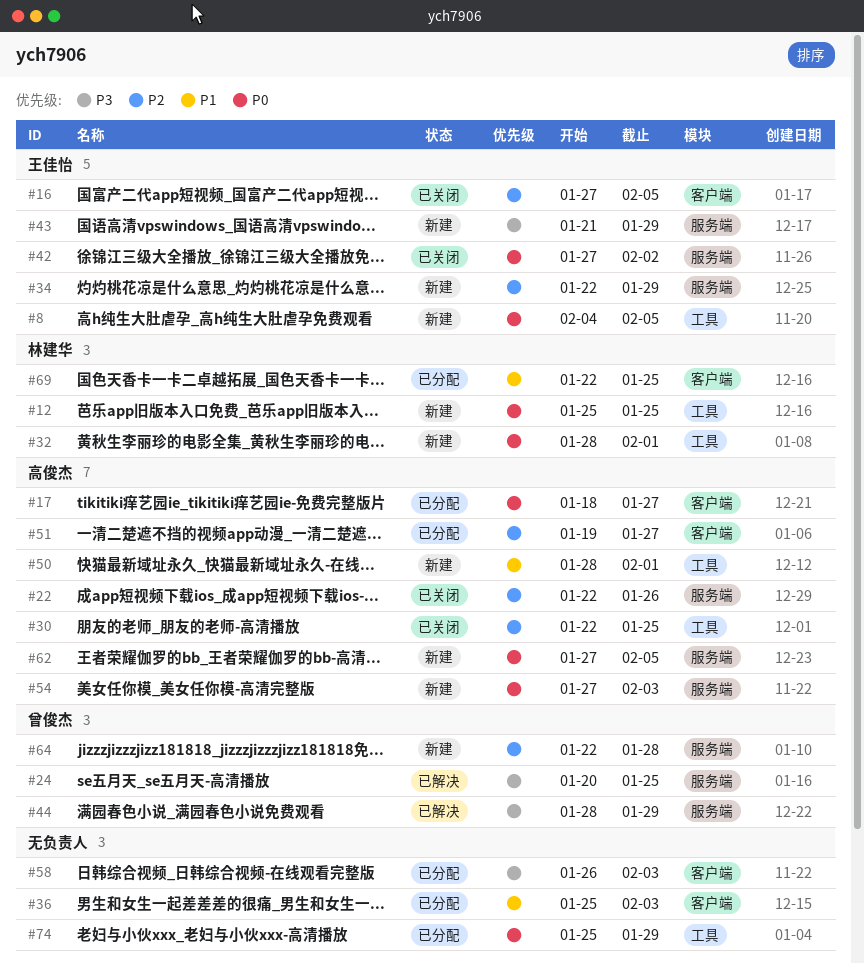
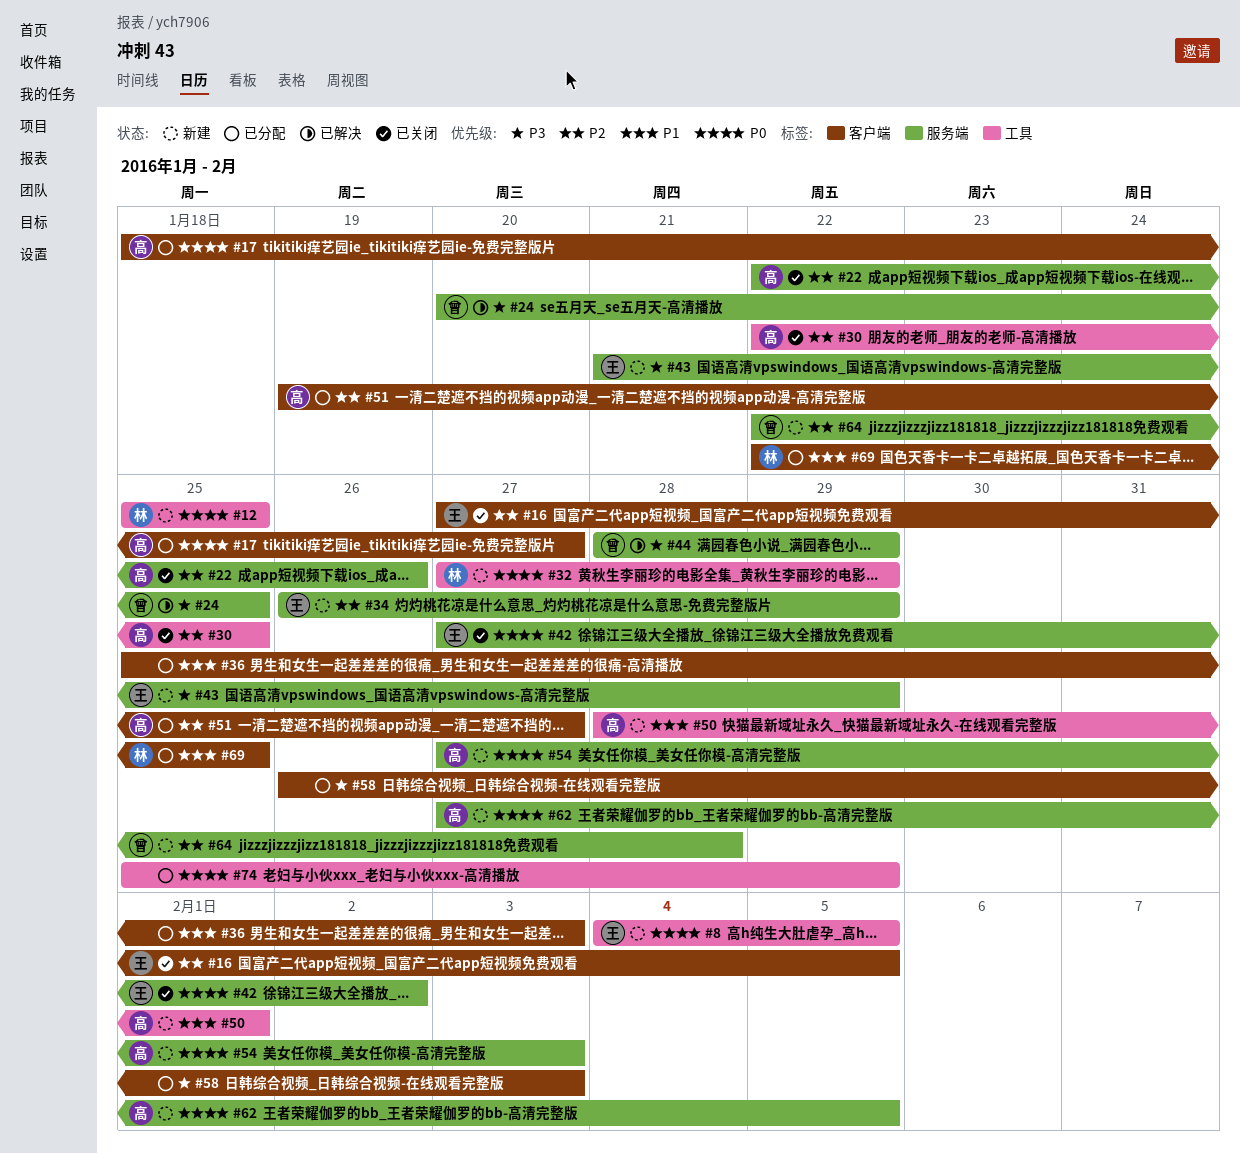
#32, start: Jan 28 -> Jan 27
#32, due: Feb 1 -> Jan 29
#34, start: Jan 22 -> Jan 26

